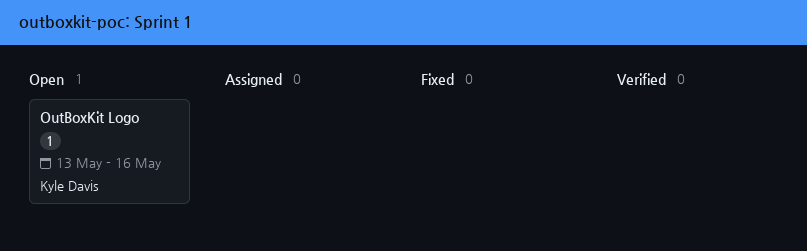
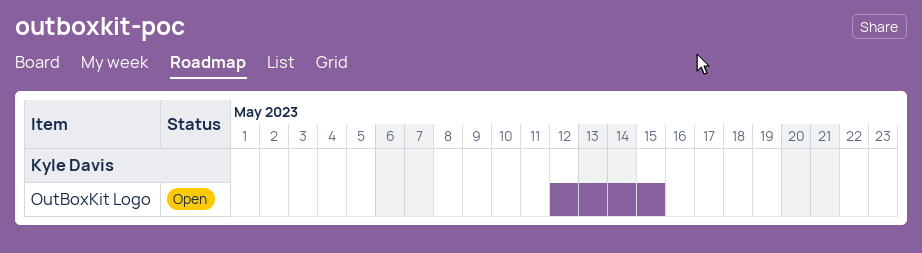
OutBoxKit Logo, start: May 13 -> May 12
OutBoxKit Logo, due: May 16 -> May 15

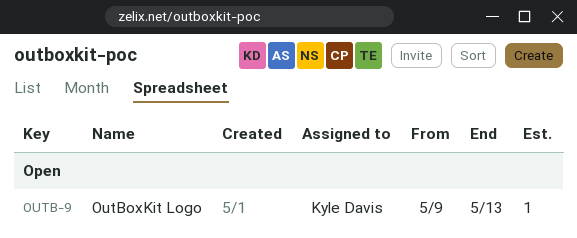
OutBoxKit Logo, start: May 12 -> May 9
OutBoxKit Logo, due: May 15 -> May 13

